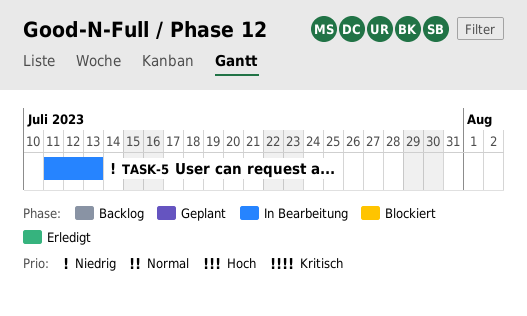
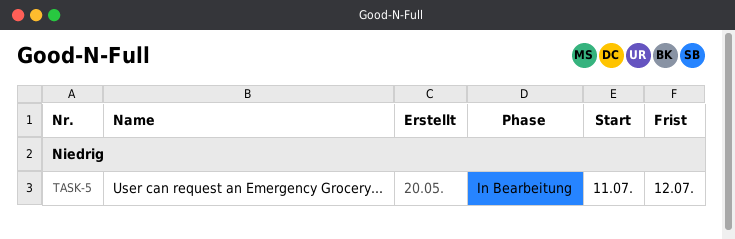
TASK-5, due: Jul 13 -> Jul 12

